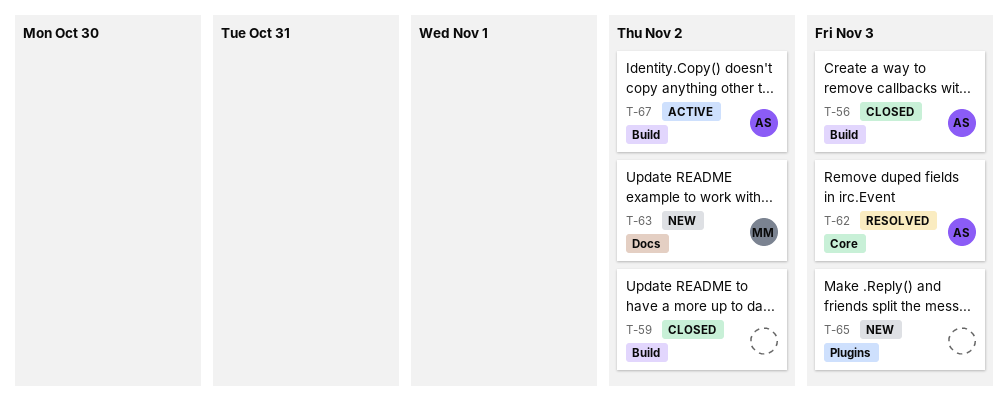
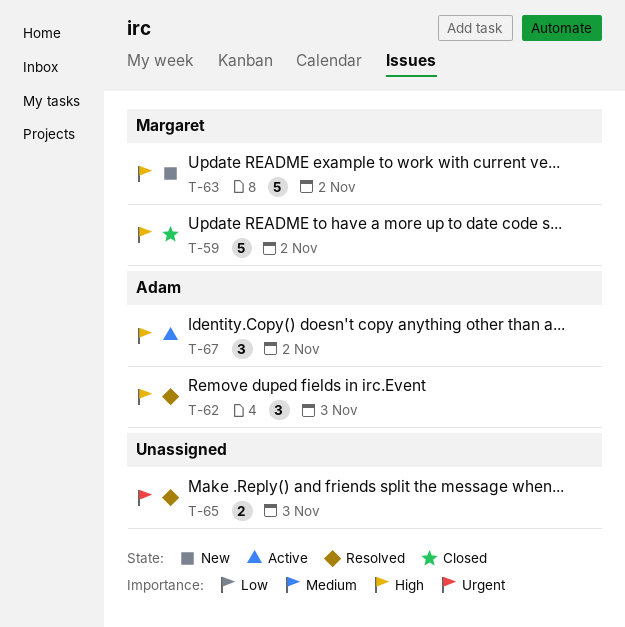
T-56: present -> none
T-59, owner: none -> Margaret
T-65, status: New -> Resolved

